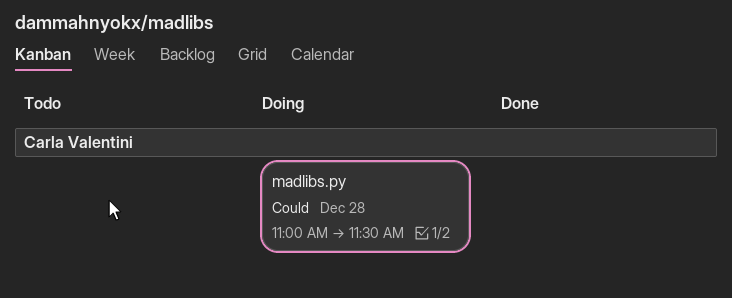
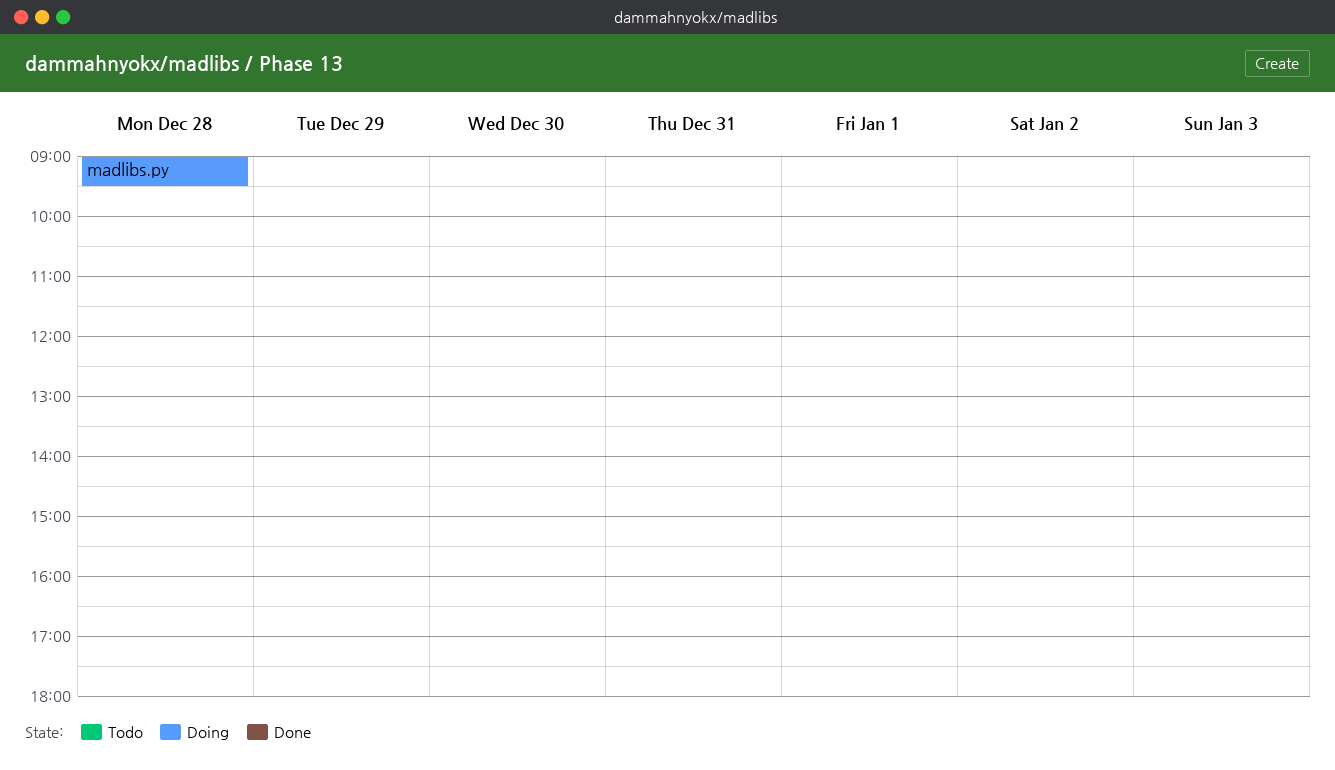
madlibs.py, begins: 11:00 -> 09:00
madlibs.py, ends: 11:30 -> 09:30

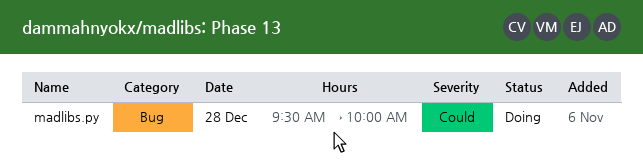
madlibs.py, begins: 09:00 -> 09:30
madlibs.py, ends: 09:30 -> 10:00

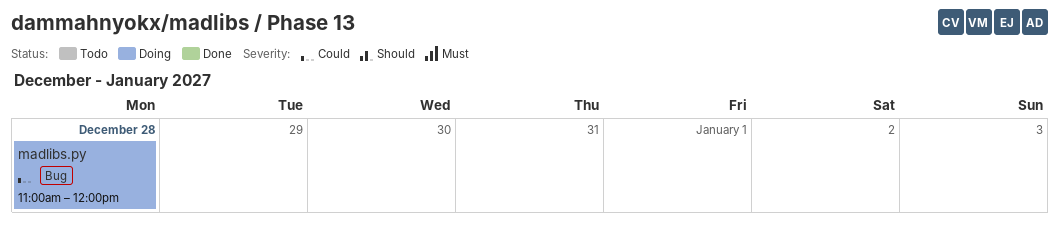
madlibs.py, begins: 09:30 -> 11:00
madlibs.py, ends: 10:00 -> 12:00

